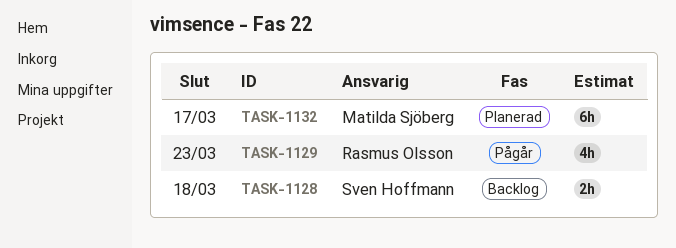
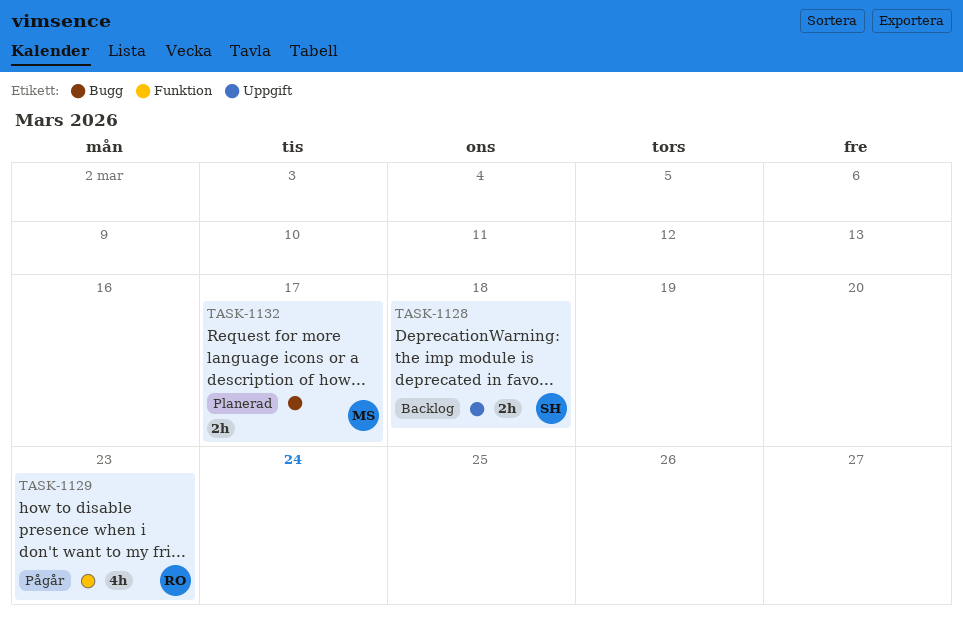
TASK-1132, estimate: 6h -> 2h

